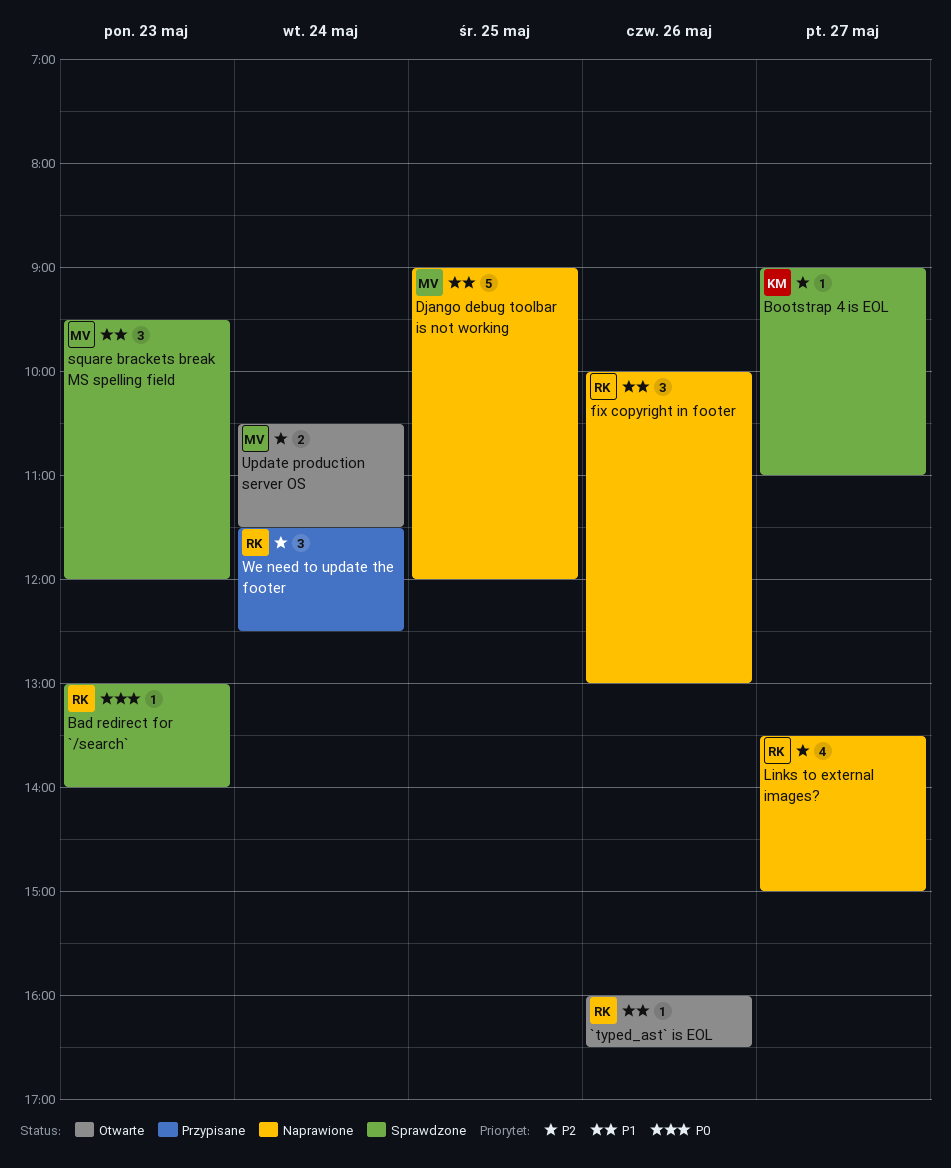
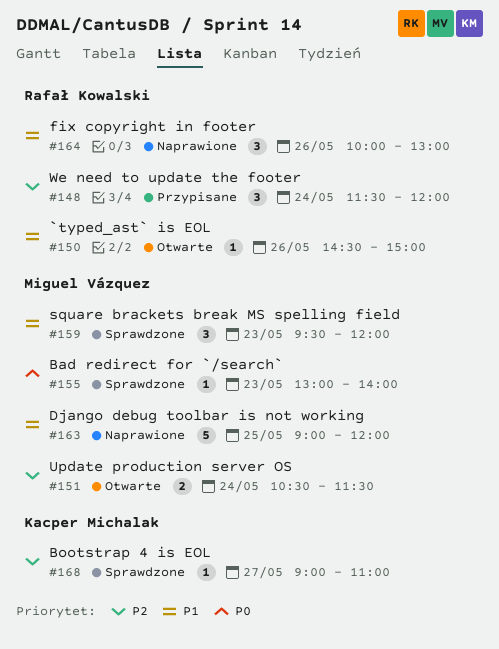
`typed_ast` is EOL, begins: 16:00 -> 14:30
`typed_ast` is EOL, ends: 16:30 -> 15:00
Bad redirect for `/search`, owner: Rafał Kowalski -> Miguel Vázquez
Links to external images?: present -> none
We need to update the footer, ends: 12:30 -> 12:00

